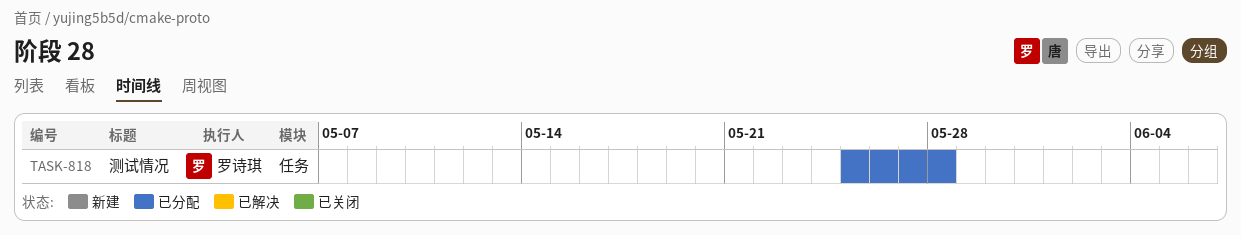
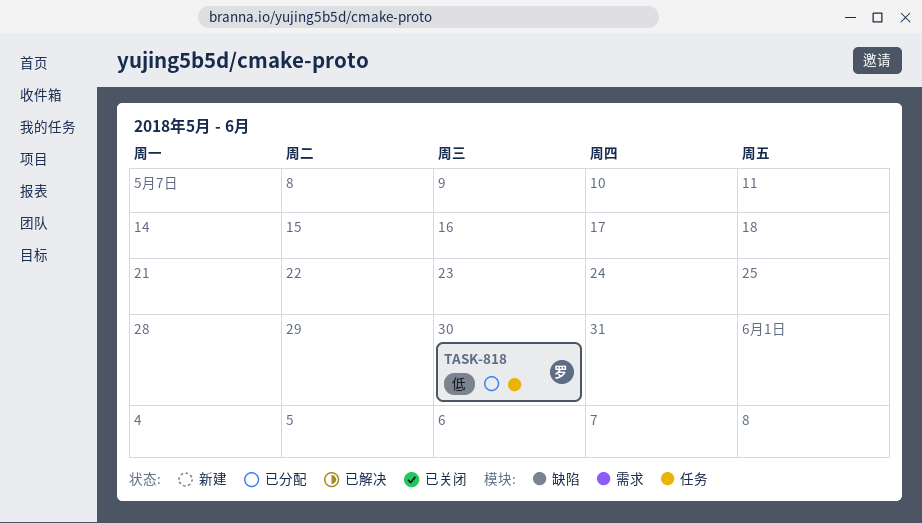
TASK-818, due: May 28 -> May 30

